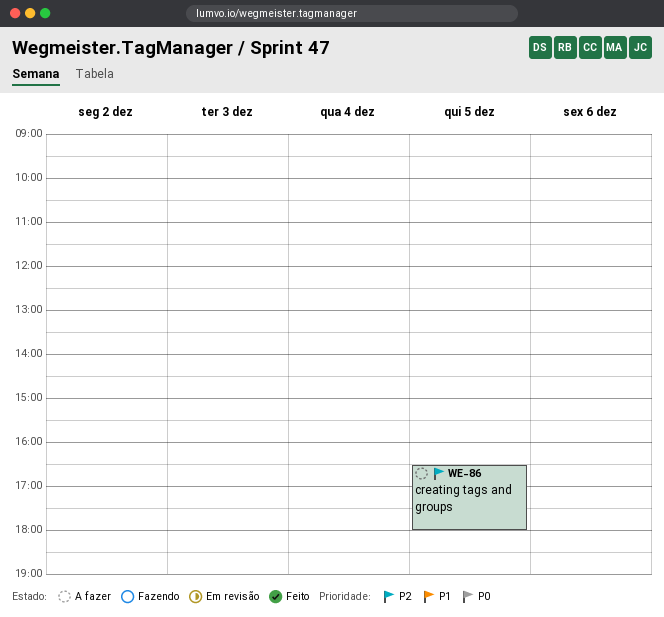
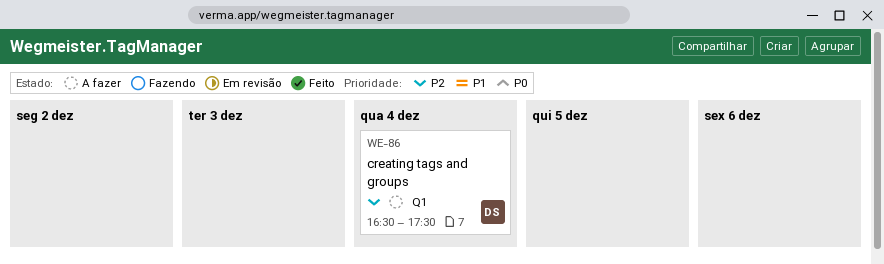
WE-86, day: Dec 5 -> Dec 4
WE-86, ends: 18:00 -> 17:30

